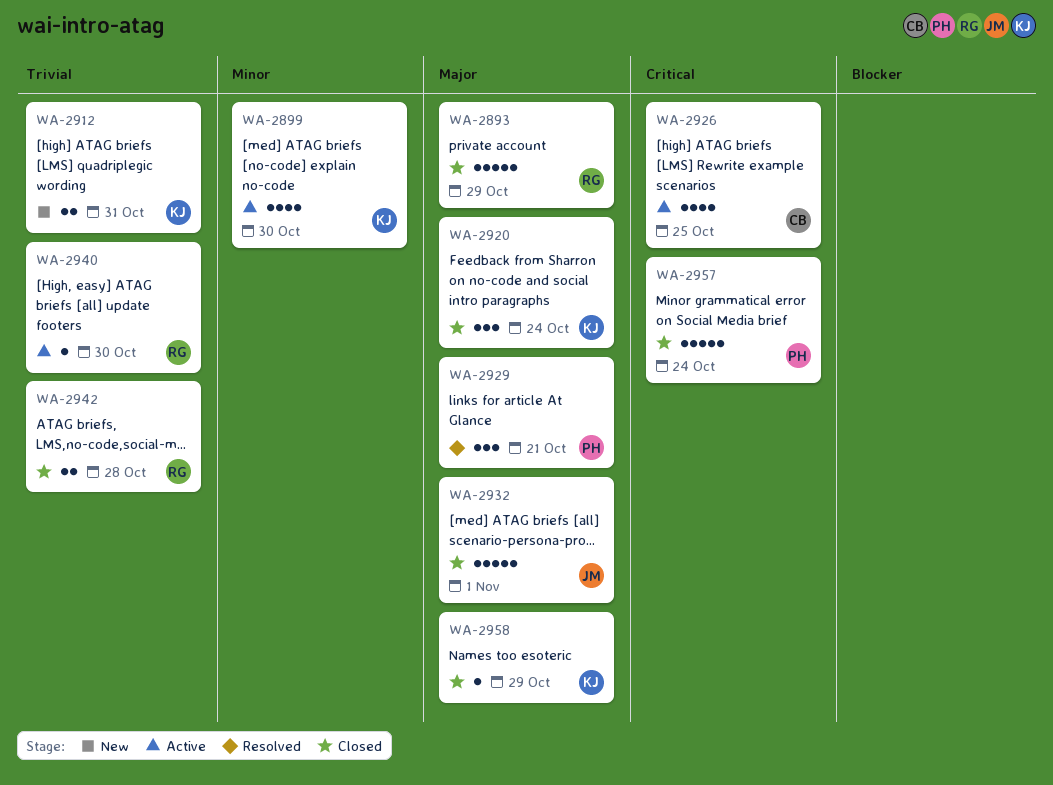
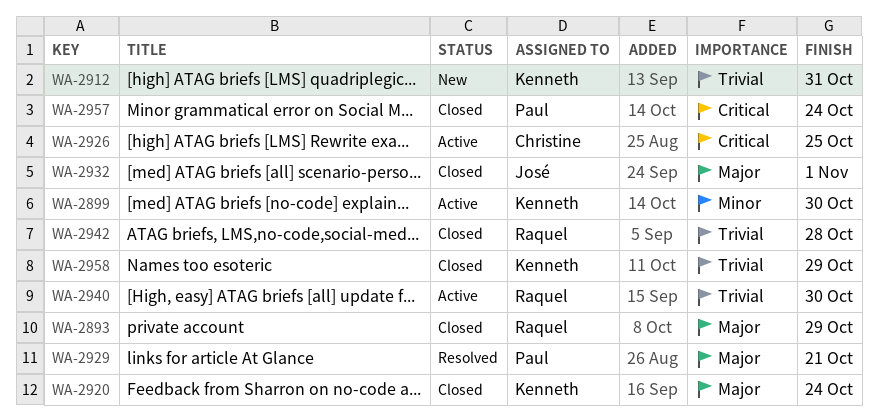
WA-2958, priority: Major -> Trivial

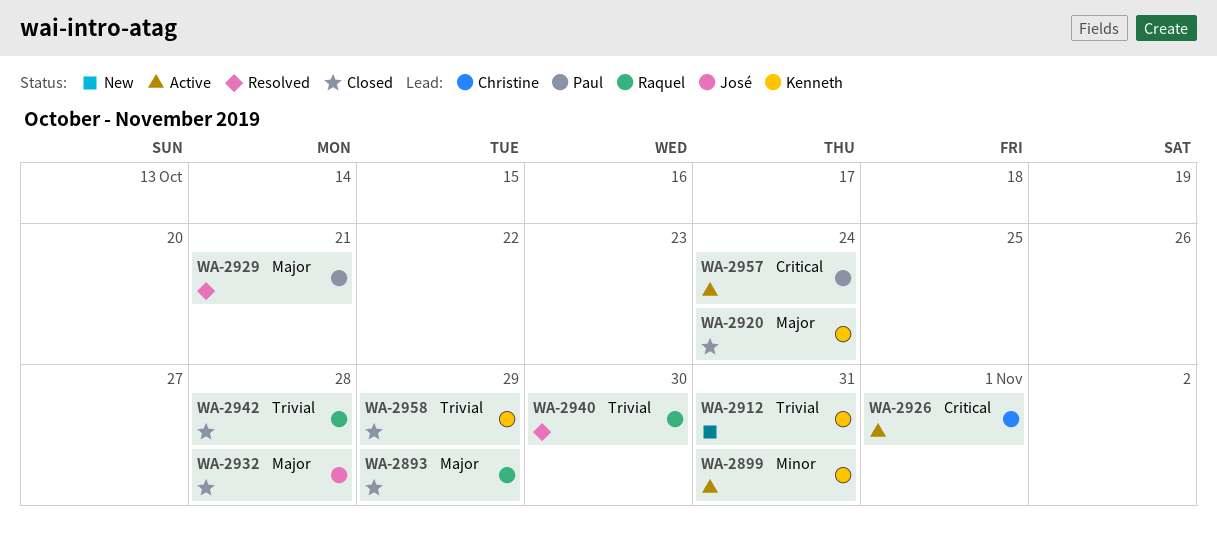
WA-2899, due: Oct 30 -> Oct 31
WA-2926, due: Oct 25 -> Nov 1
WA-2932, due: Nov 1 -> Oct 28
WA-2940, status: Active -> Resolved
WA-2957, status: Closed -> Active

